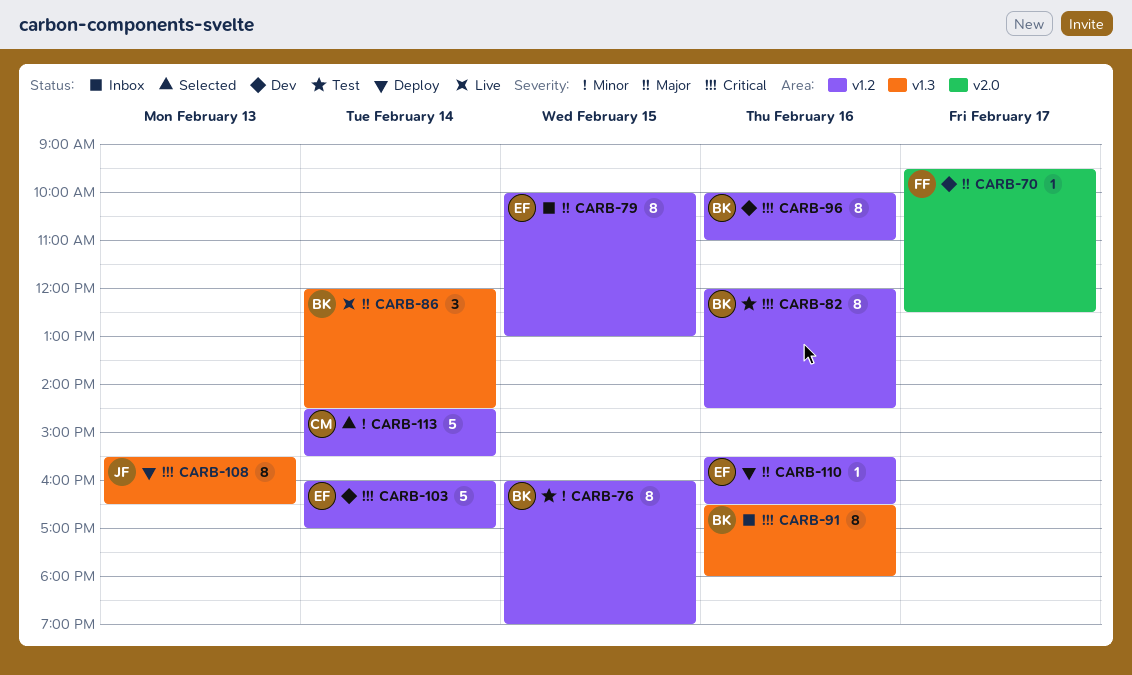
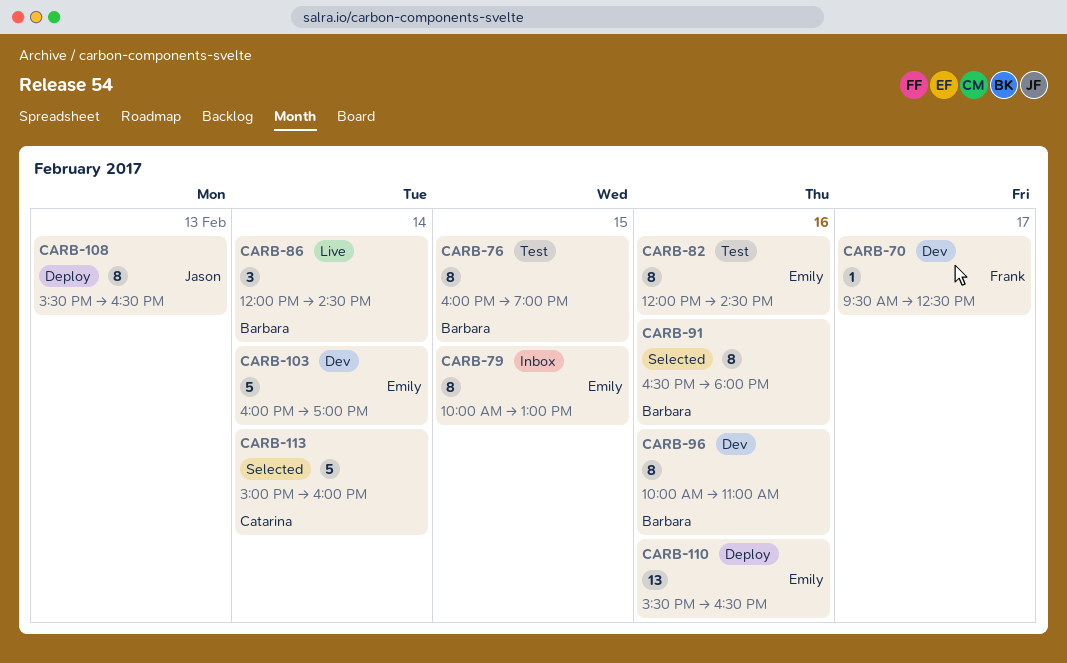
CARB-82, owner: Barbara -> Emily
CARB-91, status: Inbox -> Selected
CARB-110, estimate: 1 -> 13
CARB-113, begins: 14:30 -> 15:00
CARB-113, ends: 15:30 -> 16:00

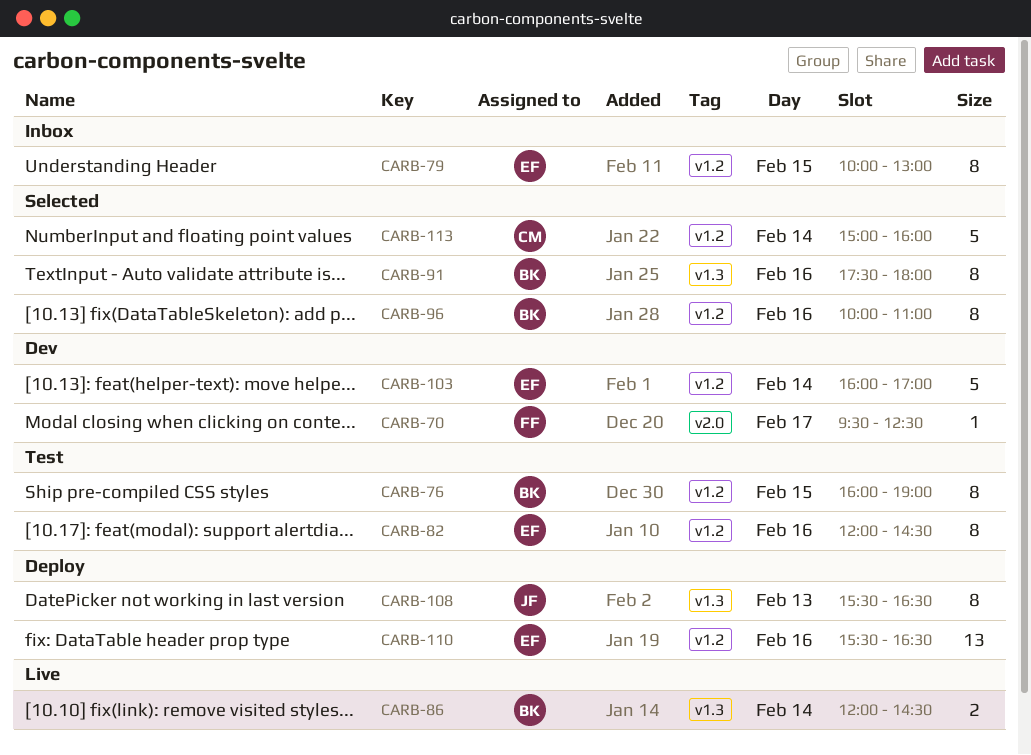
CARB-86, estimate: 3 -> 2
CARB-91, begins: 16:30 -> 17:30
CARB-96, status: Dev -> Selected

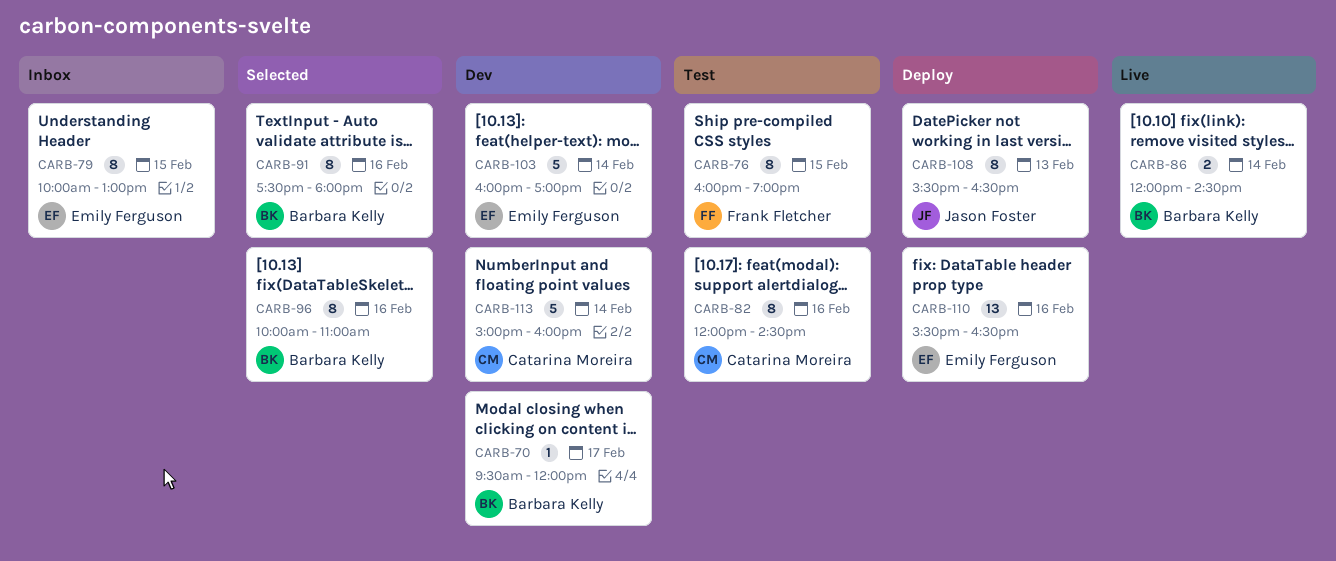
CARB-70, owner: Frank Fletcher -> Barbara Kelly
CARB-70, ends: 12:30 -> 12:00
CARB-76, owner: Barbara Kelly -> Frank Fletcher
CARB-82, owner: Emily Ferguson -> Catarina Moreira
CARB-113, status: Selected -> Dev

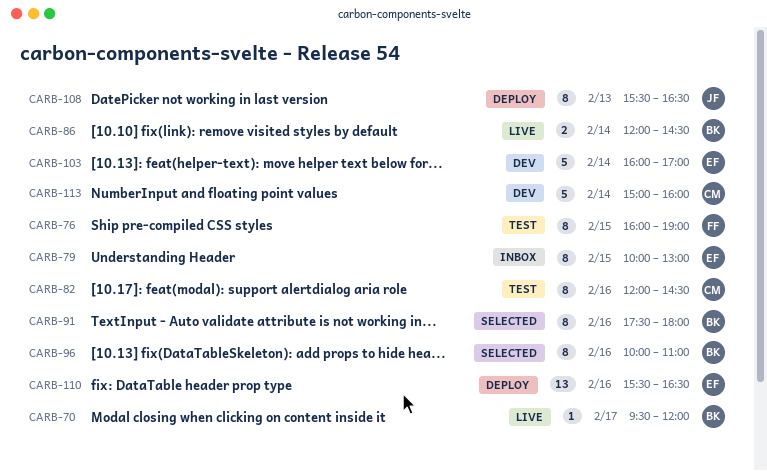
CARB-70, status: Dev -> Live

